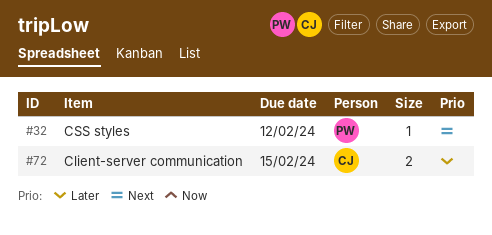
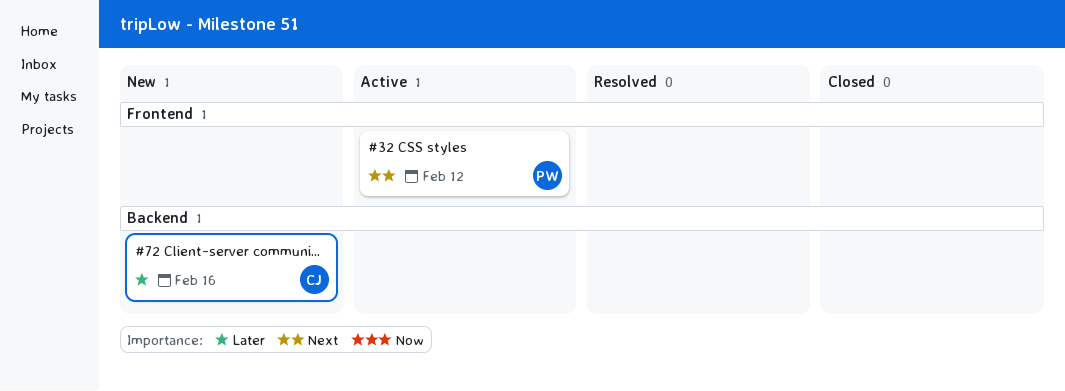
#72, due: Feb 15 -> Feb 16

